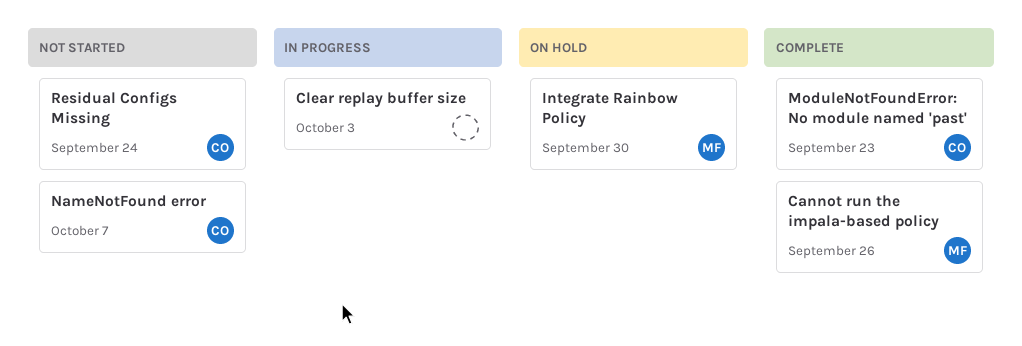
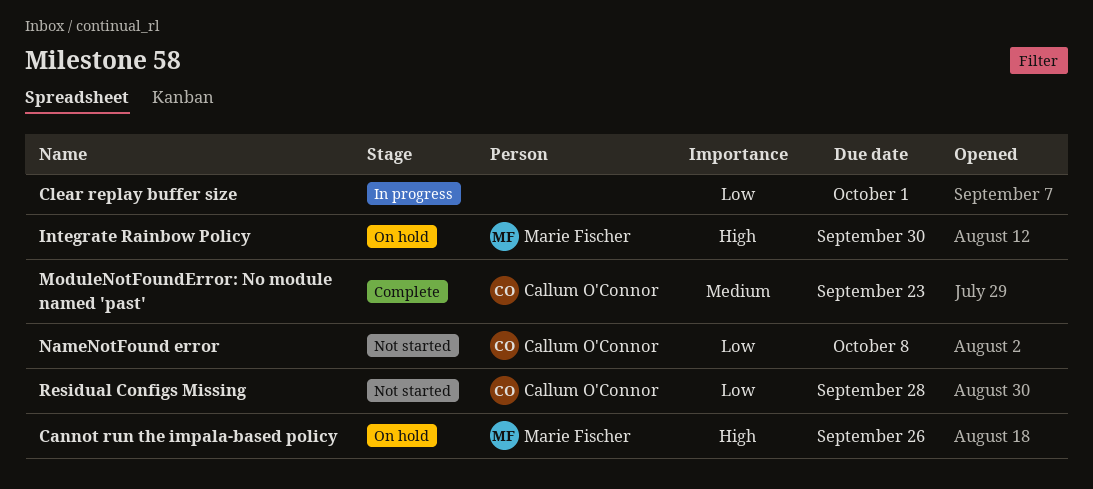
Cannot run the impala-based policy, status: Complete -> On hold
Clear replay buffer size, due: Oct 3 -> Oct 1
NameNotFound error, due: Oct 7 -> Oct 8
Residual Configs Missing, due: Sep 24 -> Sep 28

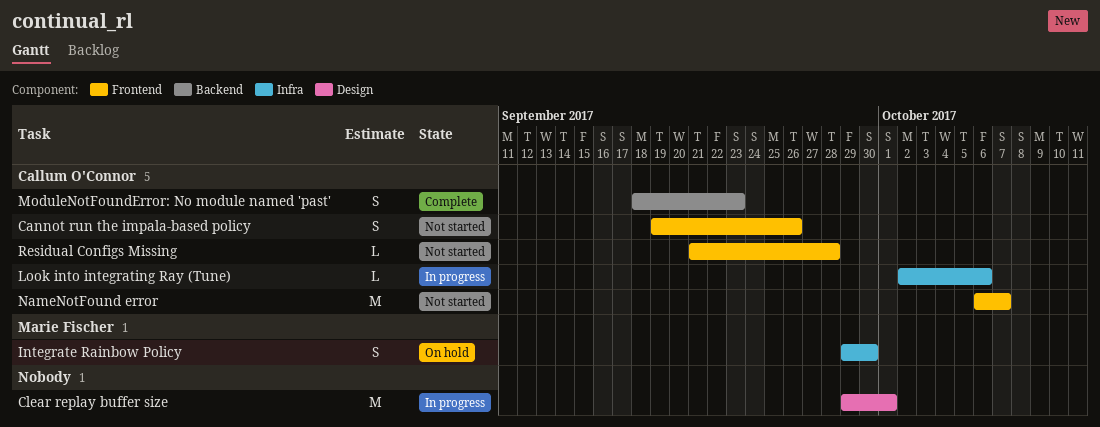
Cannot run the impala-based policy, status: On hold -> Not started
Cannot run the impala-based policy, owner: Marie Fischer -> Callum O'Connor
Look into integrating Ray (Tune): none -> present
NameNotFound error, due: Oct 8 -> Oct 7

